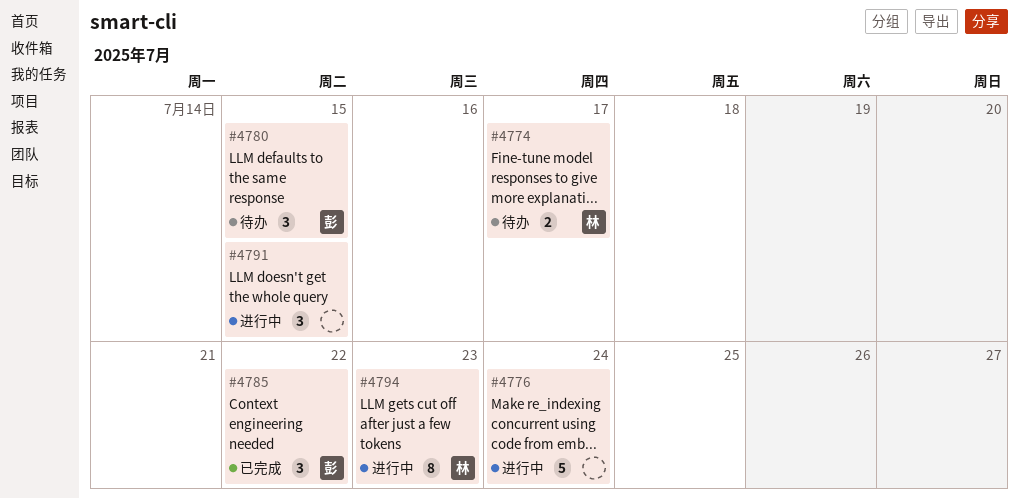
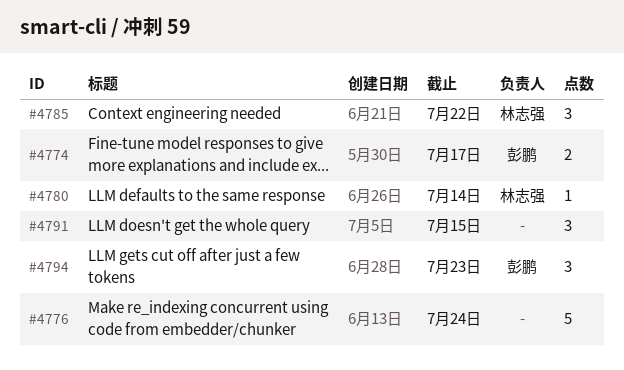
#4774, owner: 林志强 -> 彭鹏
#4780, owner: 彭鹏 -> 林志强
#4780, estimate: 3 -> 1
#4780, due: Jul 15 -> Jul 14
#4785, owner: 彭鹏 -> 林志强
#4794, owner: 林志强 -> 彭鹏
#4794, estimate: 8 -> 3

